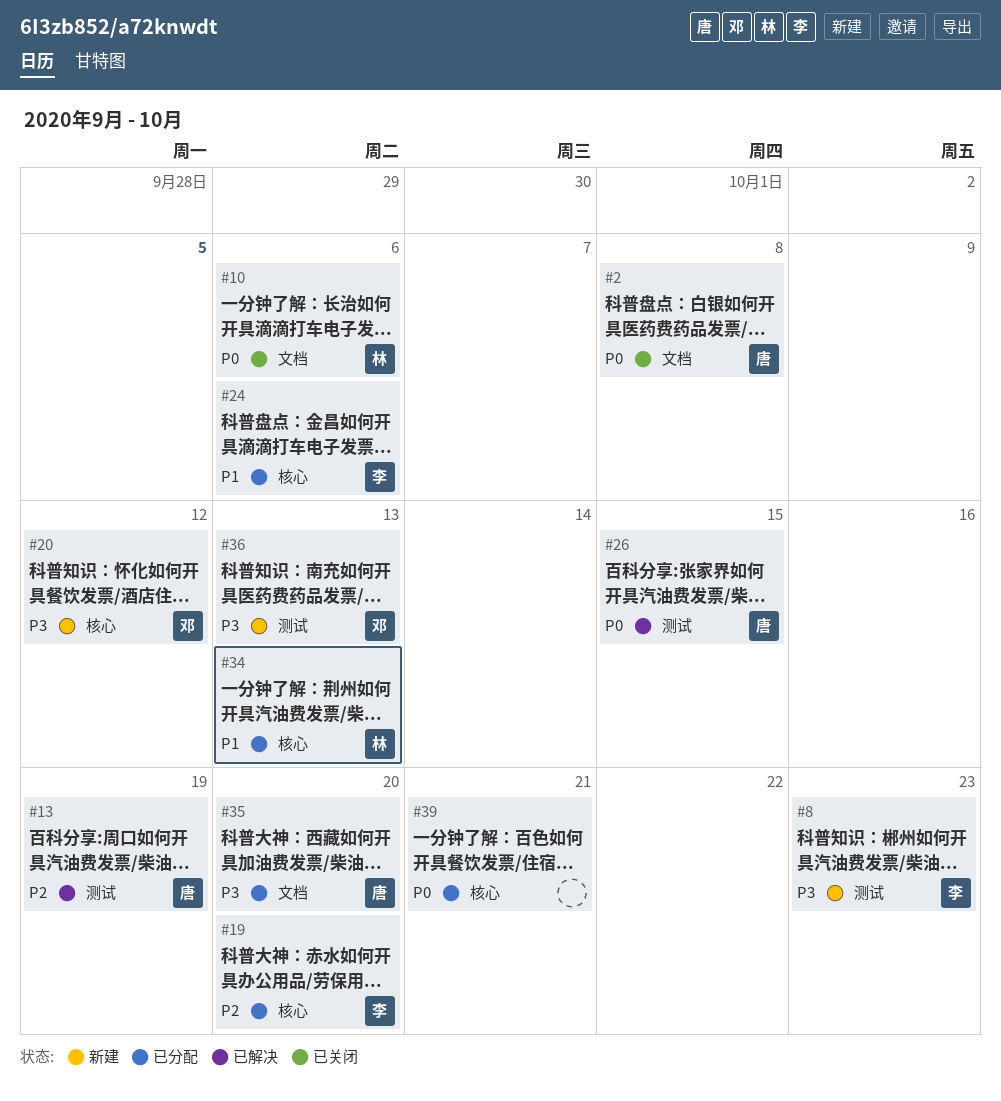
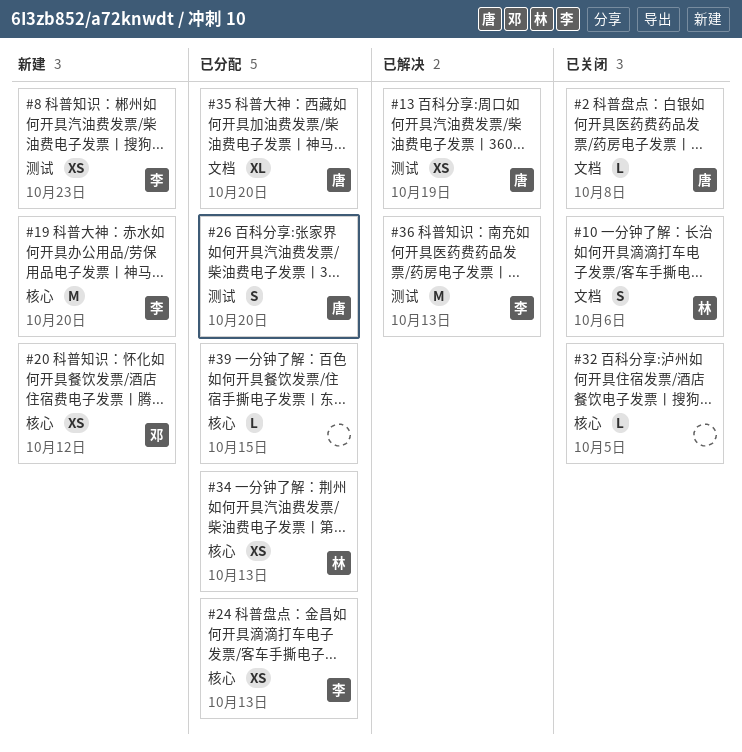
#19, status: 已分配 -> 新建
#24, due: Oct 6 -> Oct 13
#26, status: 已解决 -> 已分配
#26, due: Oct 15 -> Oct 20
#32: none -> present
#36, status: 新建 -> 已解决
#36, owner: 邓 -> 李
#39, due: Oct 21 -> Oct 15

